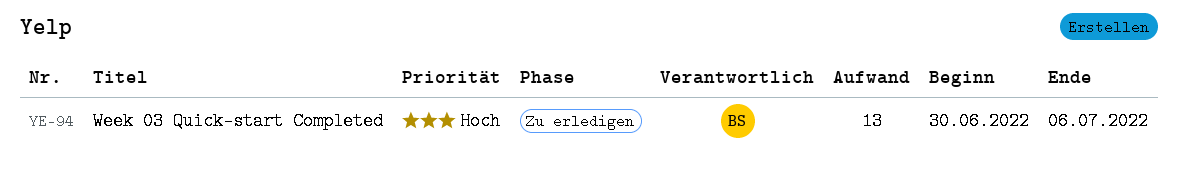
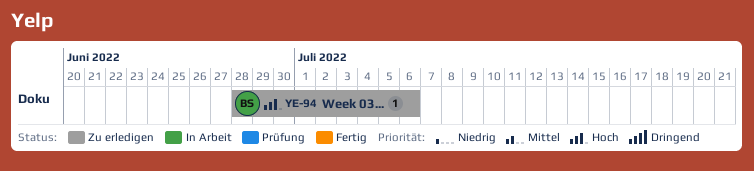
YE-94, estimate: 13 -> 1
YE-94, start: Jun 30 -> Jun 28

